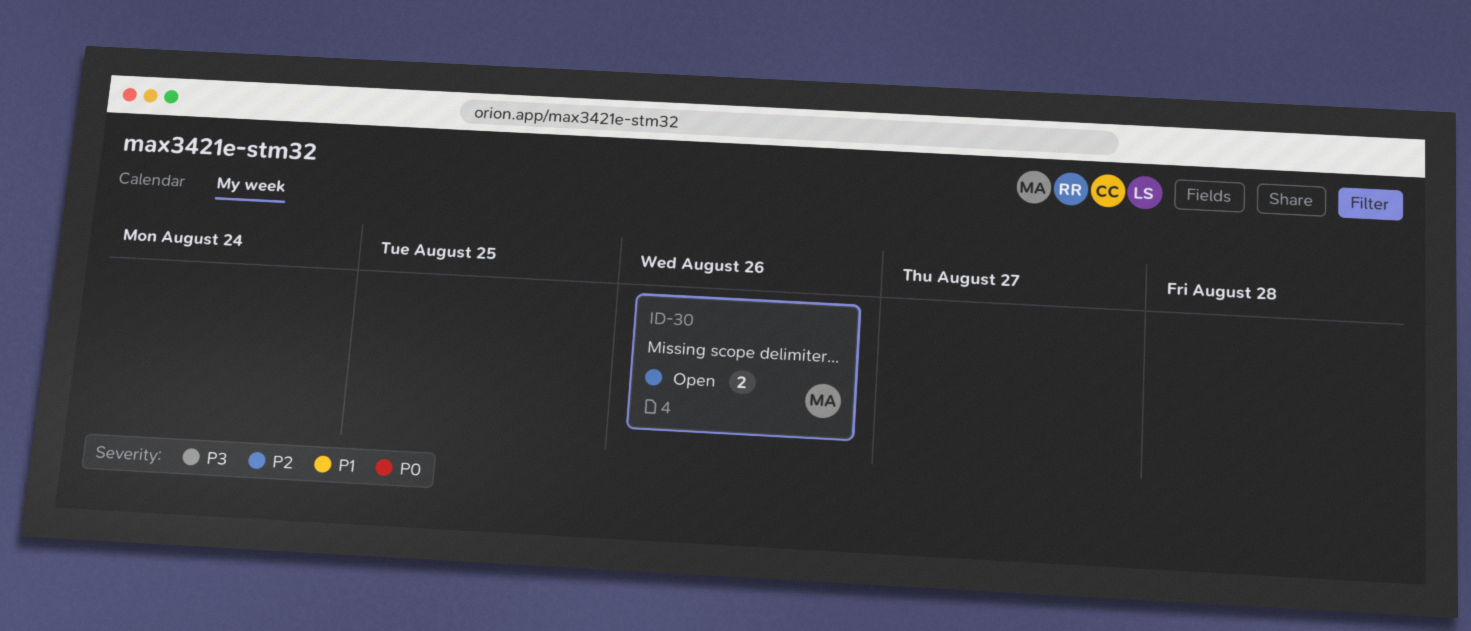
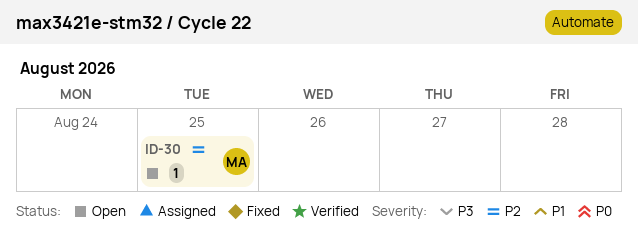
ID-30, estimate: 2 -> 1
ID-30, due: Aug 26 -> Aug 25

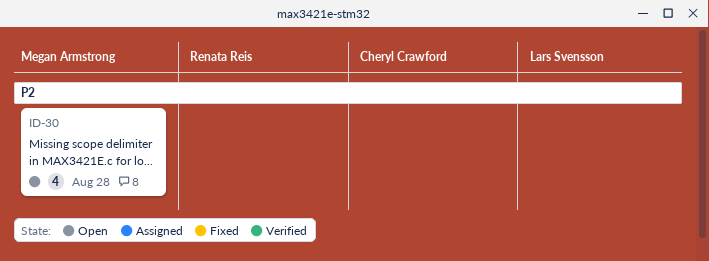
ID-30, estimate: 1 -> 4
ID-30, due: Aug 25 -> Aug 28

